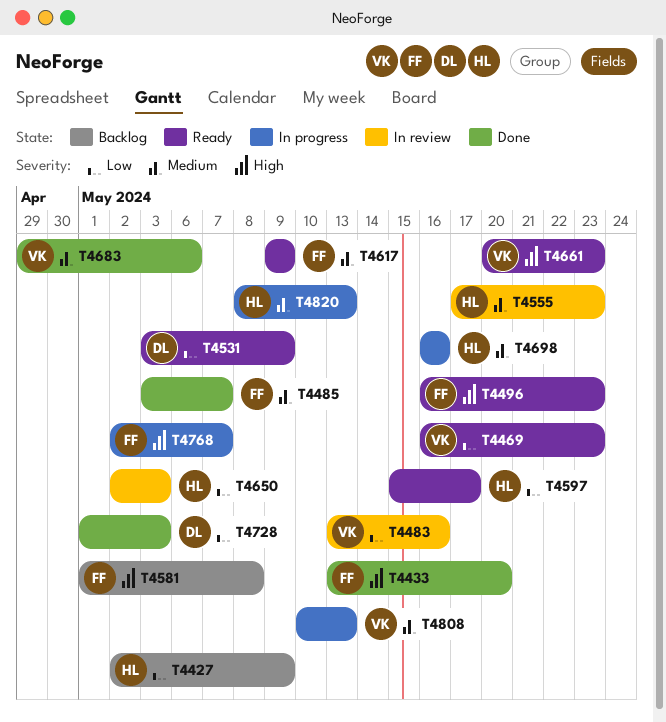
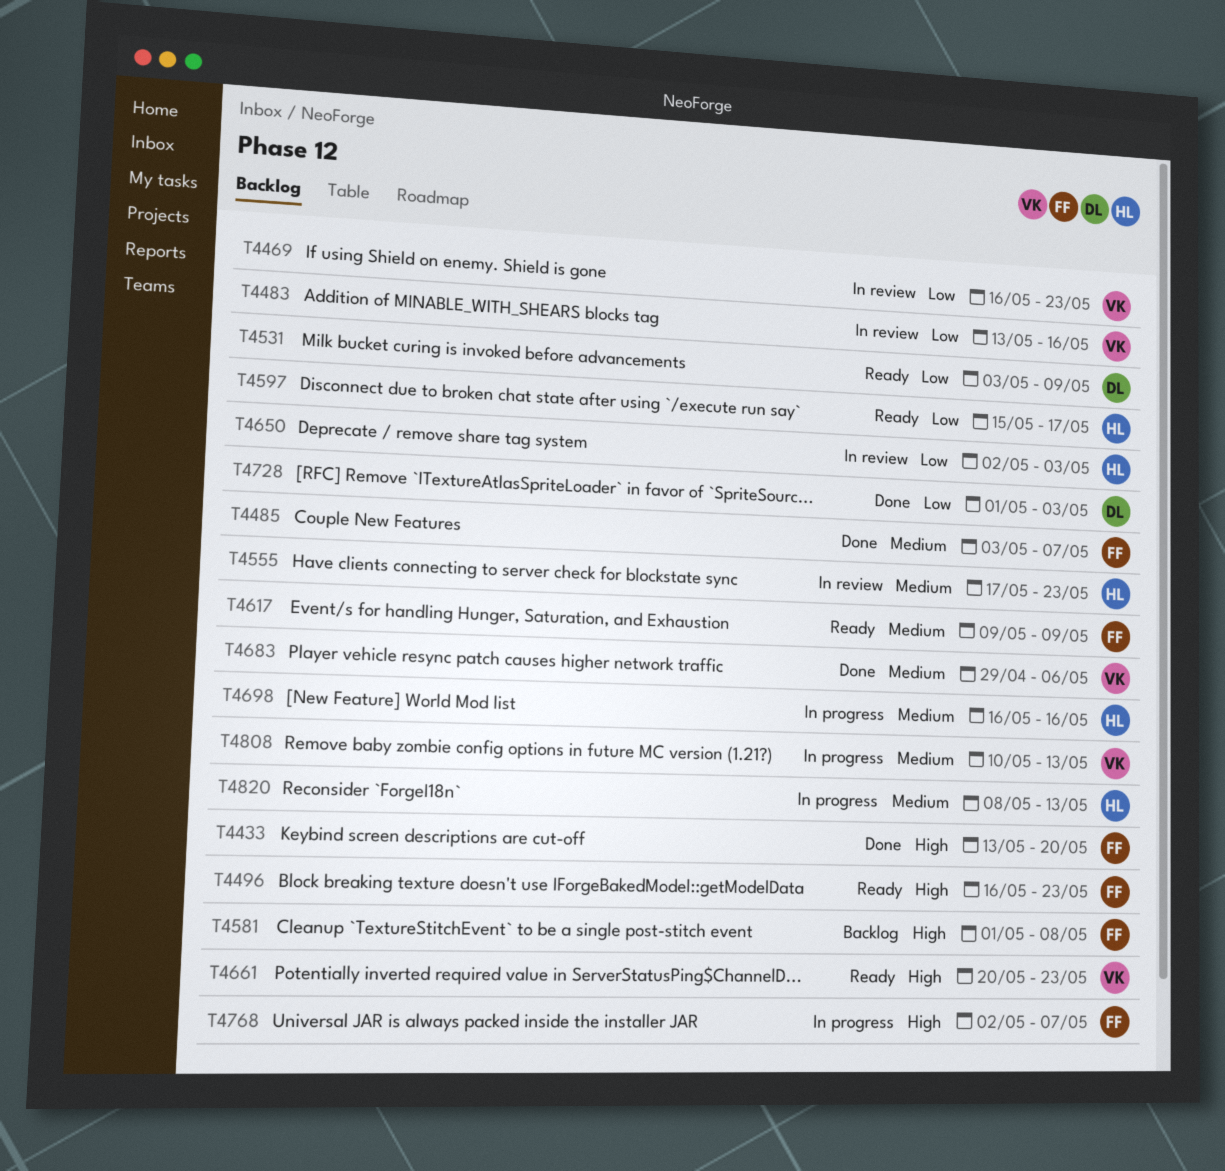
T4427: present -> none
T4469, status: Ready -> In review

